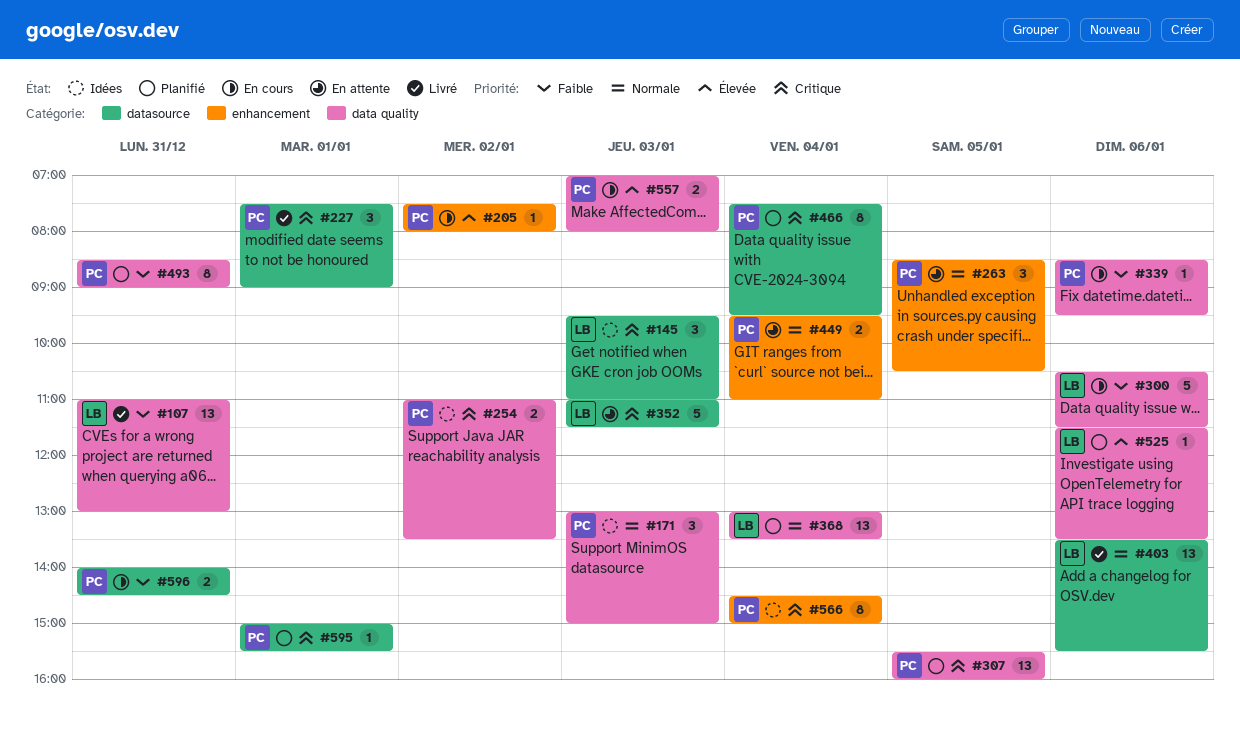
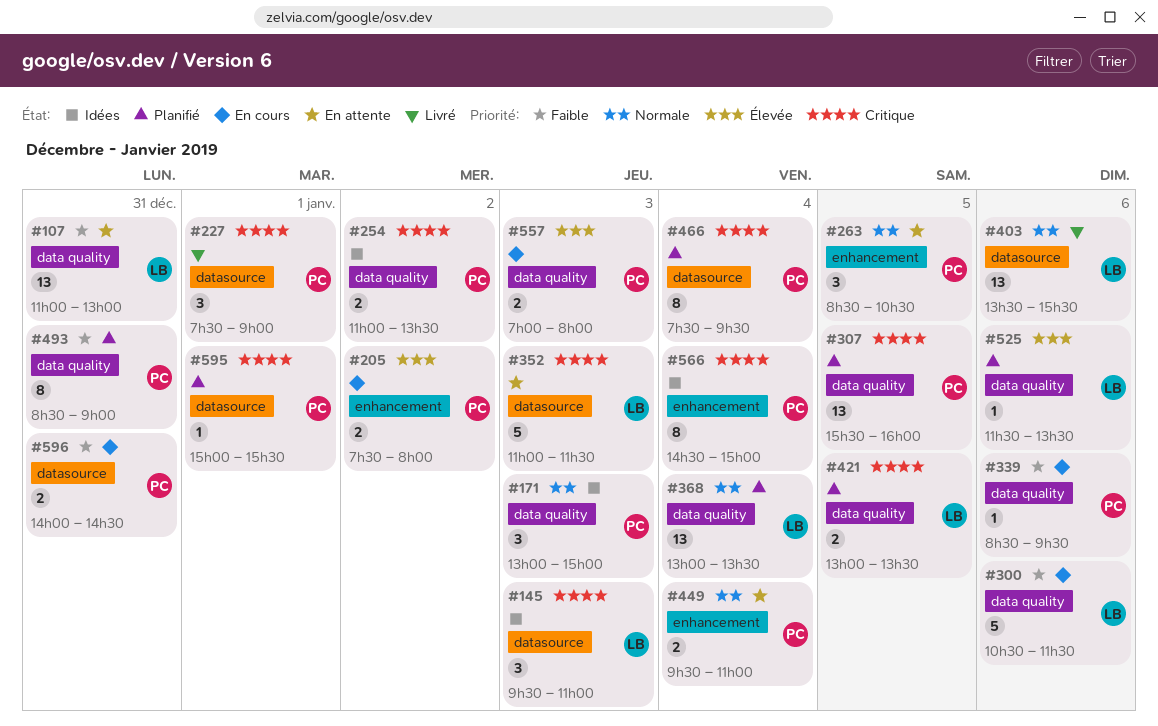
#107, status: Livré -> En attente
#205, estimate: 1 -> 2
#421: none -> present

